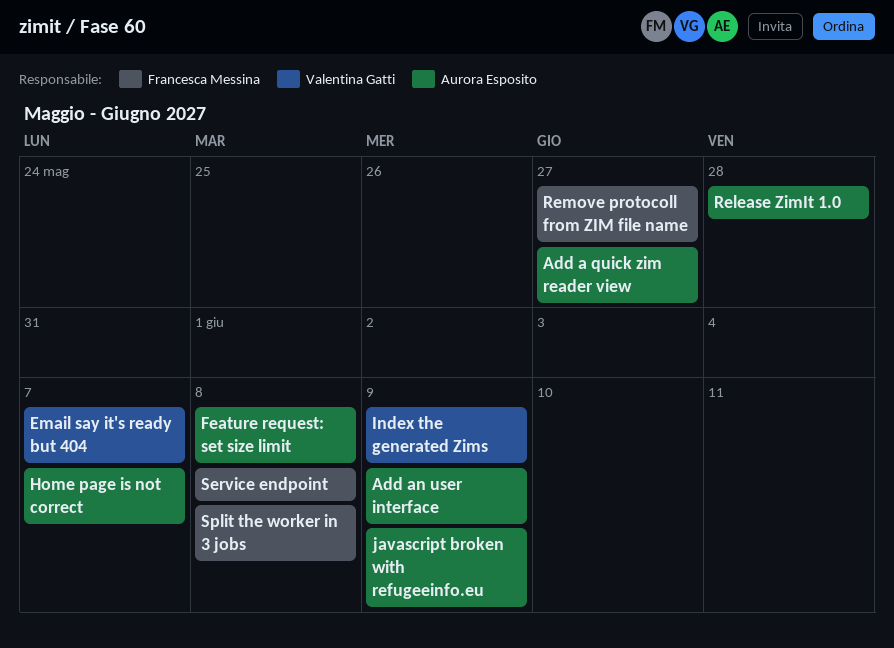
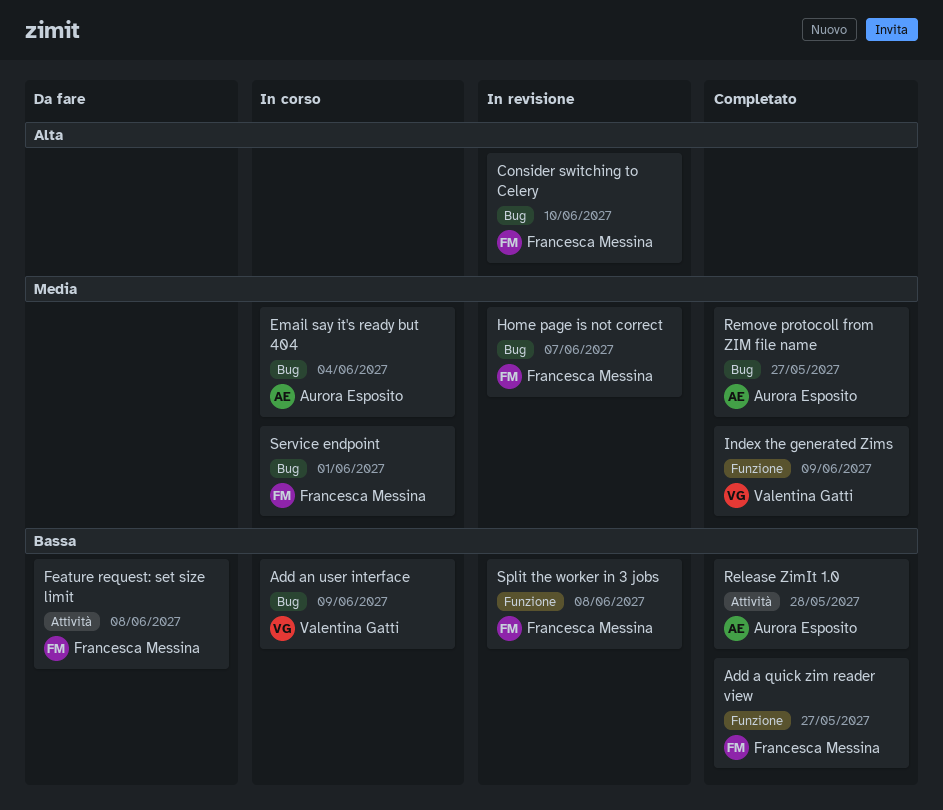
Add a quick zim reader view, owner: Aurora Esposito -> Francesca Messina
Add an user interface, owner: Aurora Esposito -> Valentina Gatti
Consider switching to Celery: none -> present
Email say it's ready but 404, owner: Valentina Gatti -> Aurora Esposito
Email say it's ready but 404, due: Jun 7 -> Jun 4
Feature request: set size limit, owner: Aurora Esposito -> Francesca Messina
Home page is not correct, owner: Aurora Esposito -> Francesca Messina
javascript broken with refugeeinfo.eu: present -> none
Remove protocoll from ZIM file name, owner: Francesca Messina -> Aurora Esposito
Service endpoint, due: Jun 8 -> Jun 1

